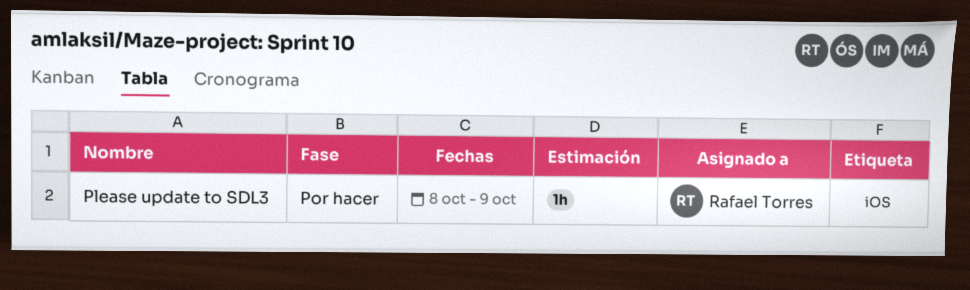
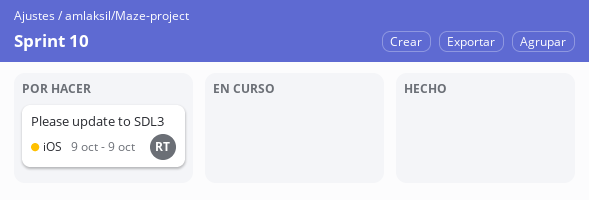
Please update to SDL3, start: Oct 8 -> Oct 9

